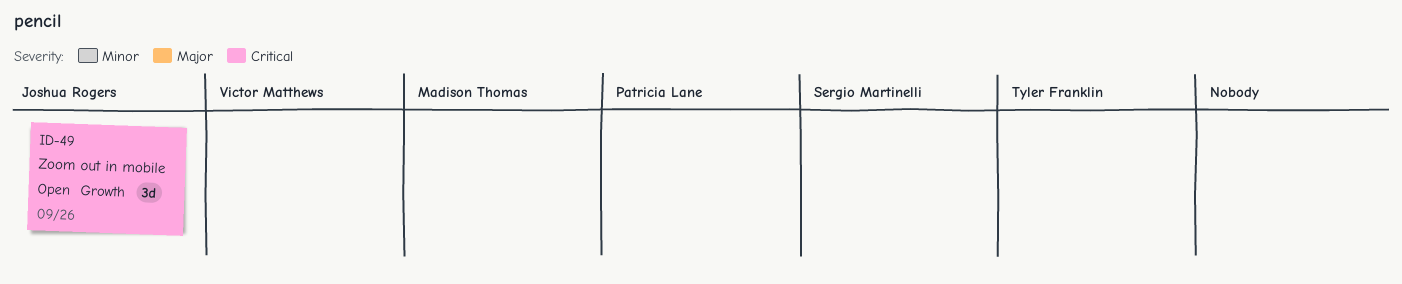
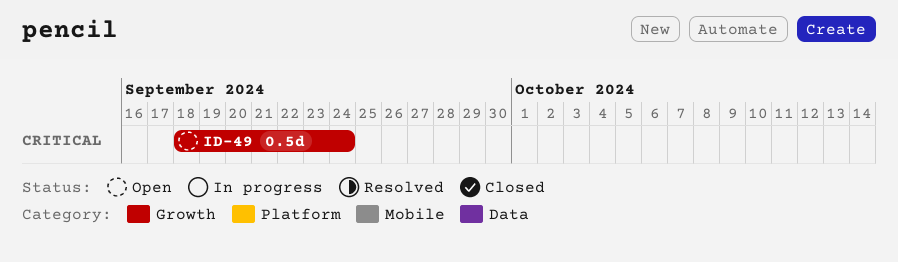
ID-49, estimate: 3d -> 0.5d
ID-49, due: Sep 26 -> Sep 24

